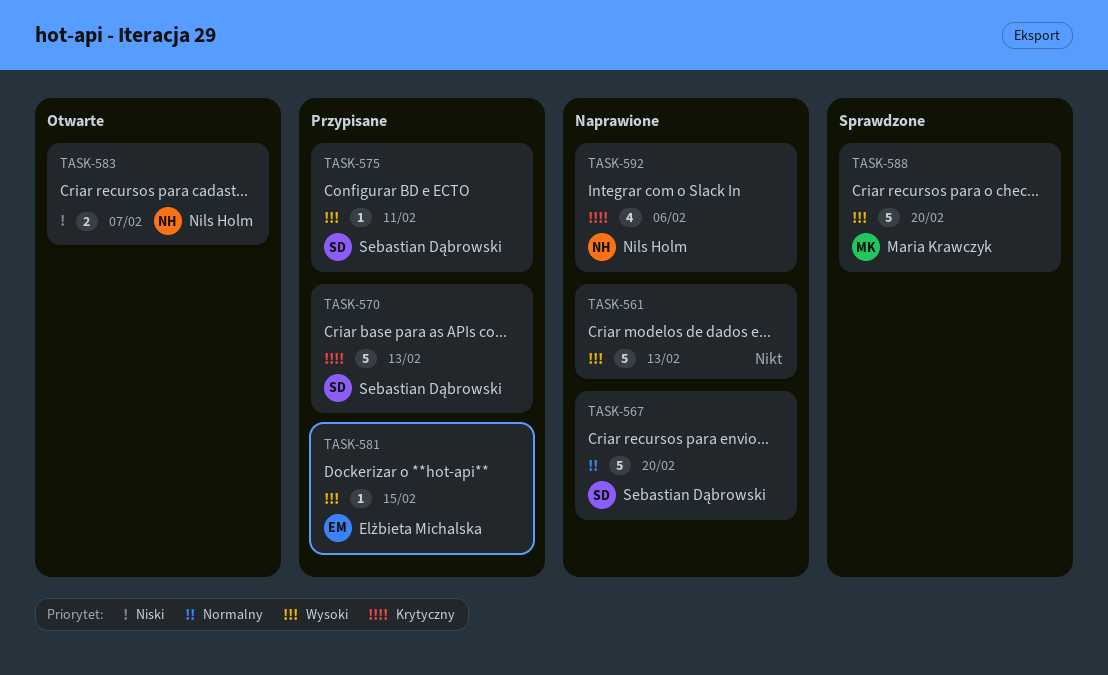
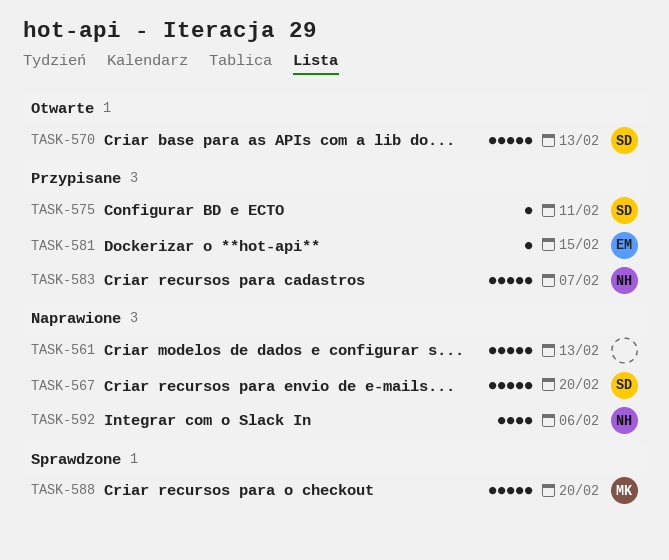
TASK-570, status: Przypisane -> Otwarte
TASK-583, status: Otwarte -> Przypisane
TASK-583, estimate: 2 -> 5

